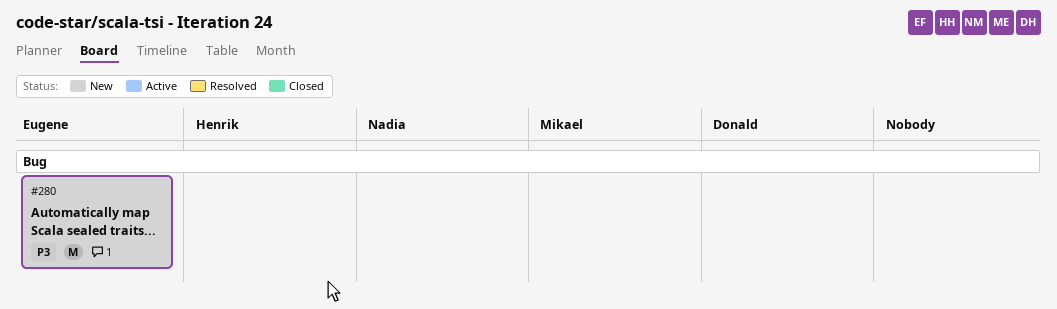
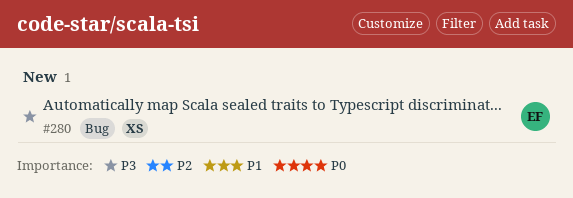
#280, estimate: M -> XS

